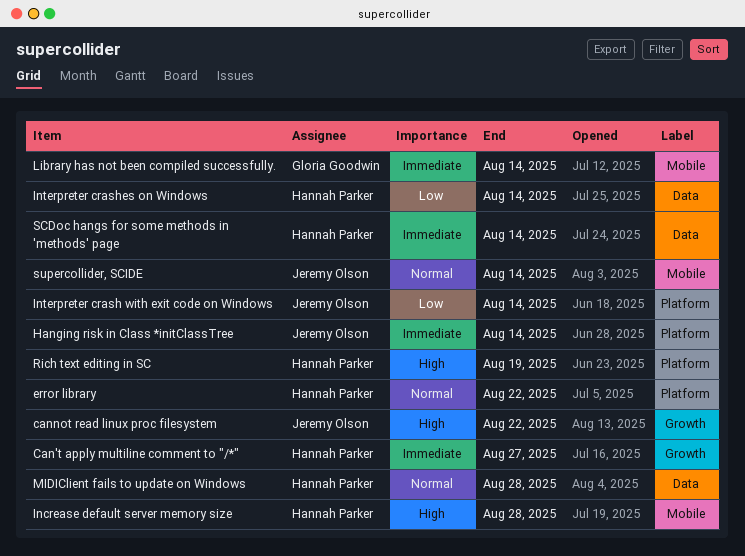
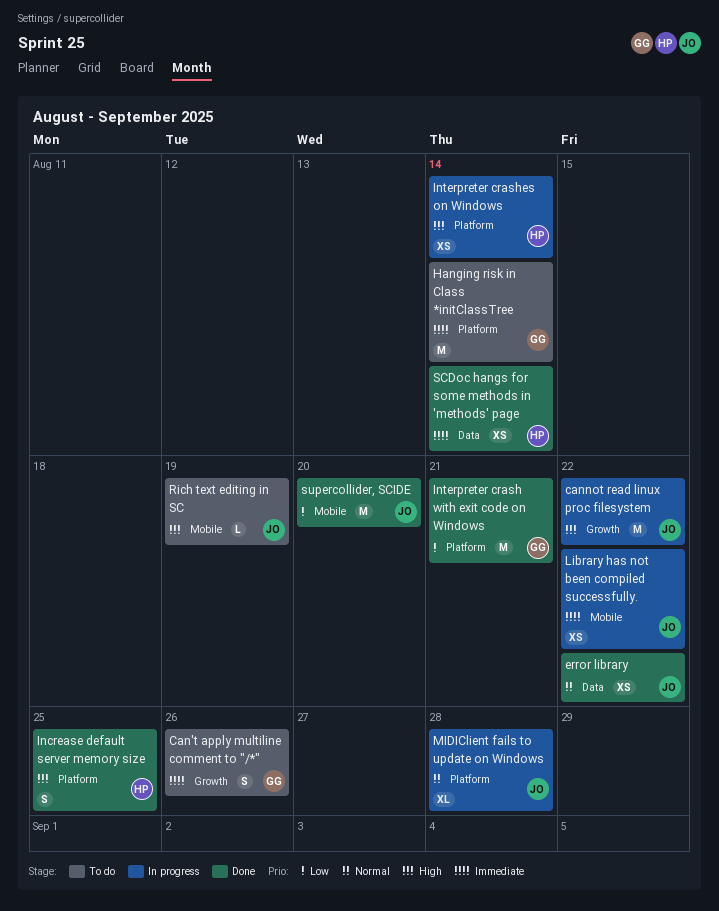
Can't apply multiline comment to "/*", owner: Hannah Parker -> Gloria Goodwin
Can't apply multiline comment to "/*", due: Aug 27 -> Aug 26
error library, owner: Hannah Parker -> Jeremy Olson
error library, label: Platform -> Data
Hanging risk in Class *initClassTree, owner: Jeremy Olson -> Gloria Goodwin
Increase default server memory size, label: Mobile -> Platform
Increase default server memory size, due: Aug 28 -> Aug 25
Interpreter crash with exit code on Windows, owner: Jeremy Olson -> Gloria Goodwin
Interpreter crash with exit code on Windows, due: Aug 14 -> Aug 21
Interpreter crashes on Windows, priority: Low -> High
Interpreter crashes on Windows, label: Data -> Platform
Library has not been compiled successfully., owner: Gloria Goodwin -> Jeremy Olson
Library has not been compiled successfully., due: Aug 14 -> Aug 22
MIDIClient fails to update on Windows, owner: Hannah Parker -> Jeremy Olson
MIDIClient fails to update on Windows, label: Data -> Platform
Rich text editing in SC, owner: Hannah Parker -> Jeremy Olson
Rich text editing in SC, label: Platform -> Mobile
supercollider, SCIDE, priority: Normal -> Low
supercollider, SCIDE, due: Aug 14 -> Aug 20

